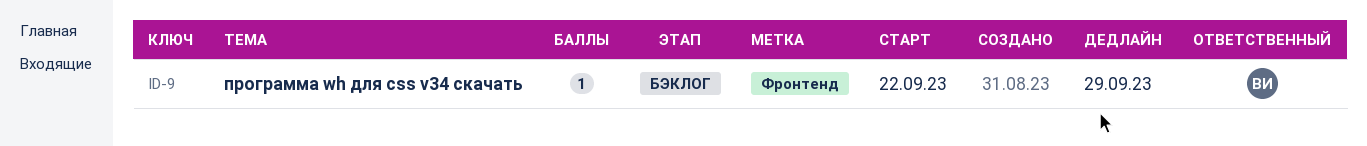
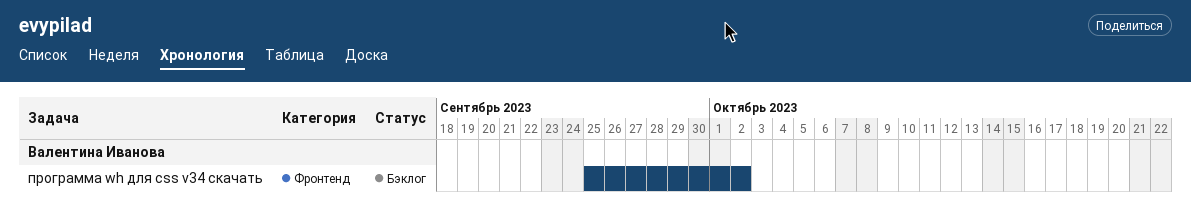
программа wh для css v34 скачать, start: Sep 22 -> Sep 25
программа wh для css v34 скачать, due: Sep 29 -> Oct 2

